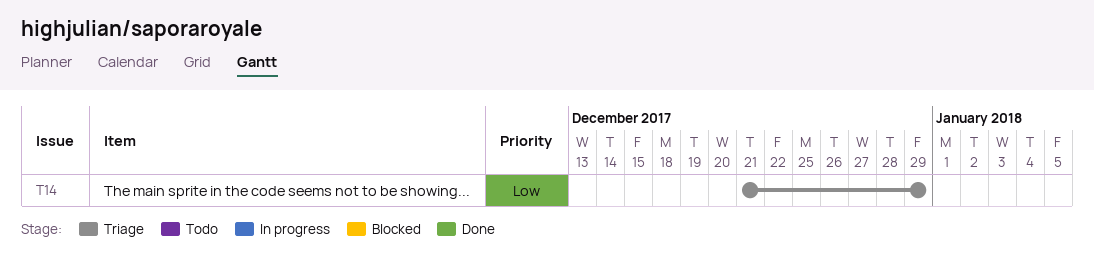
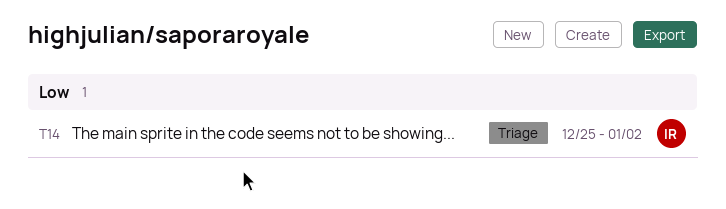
T14, start: Dec 21 -> Dec 25
T14, due: Dec 29 -> Jan 2

